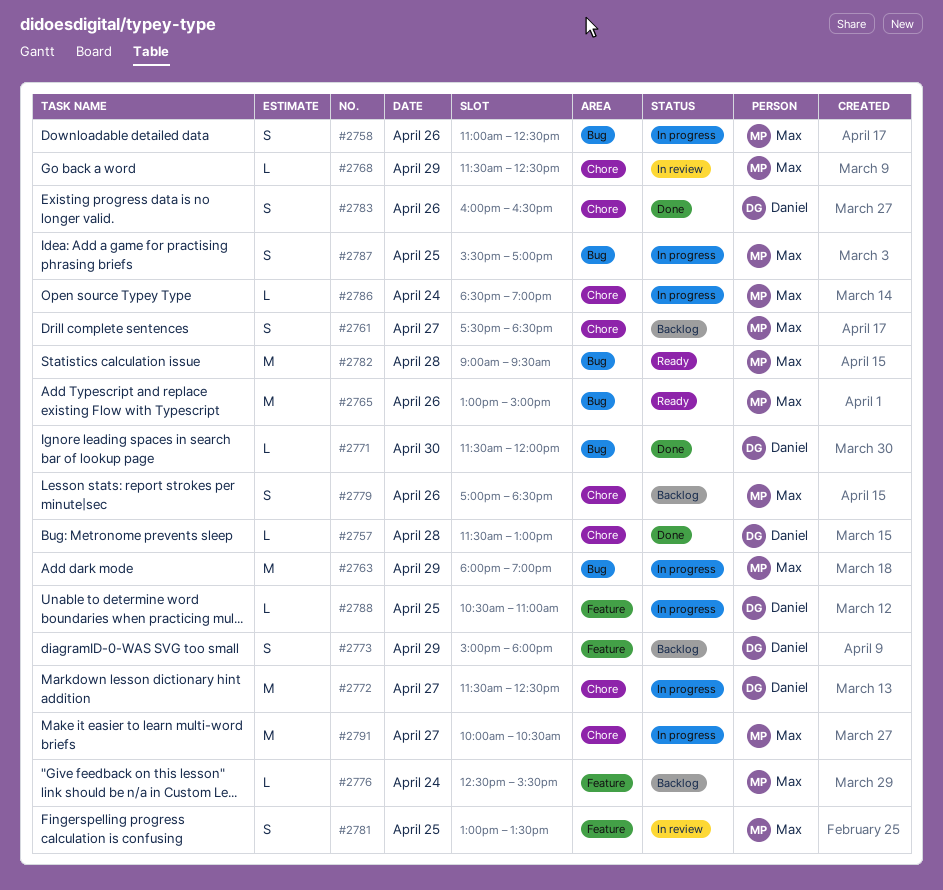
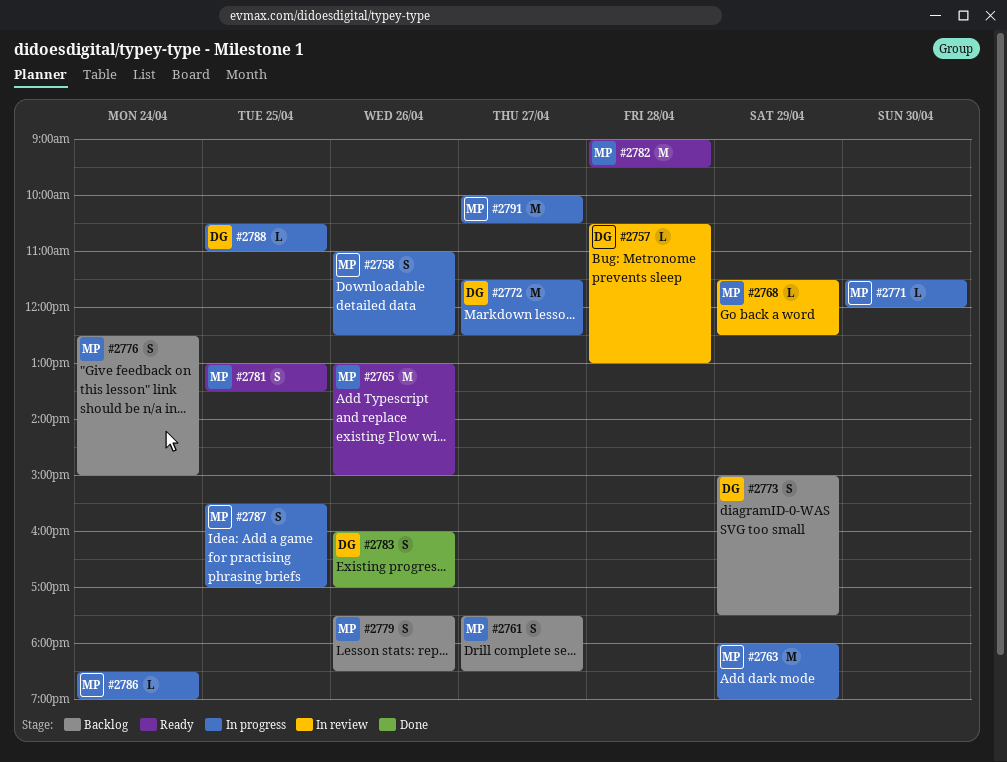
#2757, status: Done -> In review
#2757, begins: 11:30 -> 10:30
#2771, status: Done -> In progress
#2771, owner: Daniel -> Max
#2773, ends: 18:00 -> 17:30
#2776, estimate: L -> S
#2776, ends: 15:30 -> 15:00
#2779, begins: 17:00 -> 17:30
#2781, status: In review -> Ready
#2783, ends: 16:30 -> 17:00

